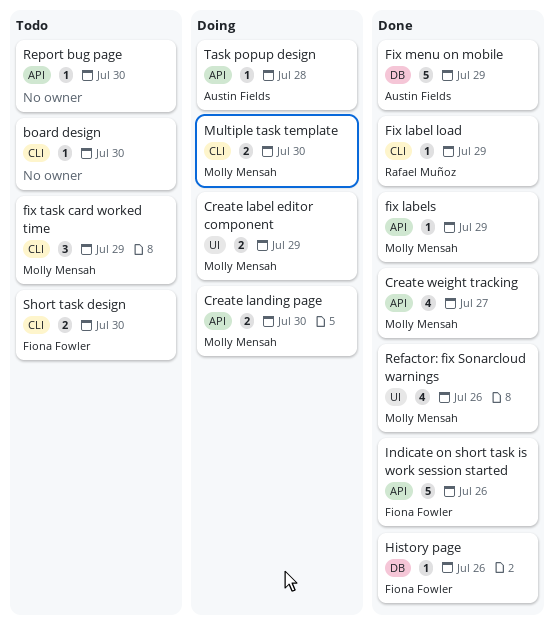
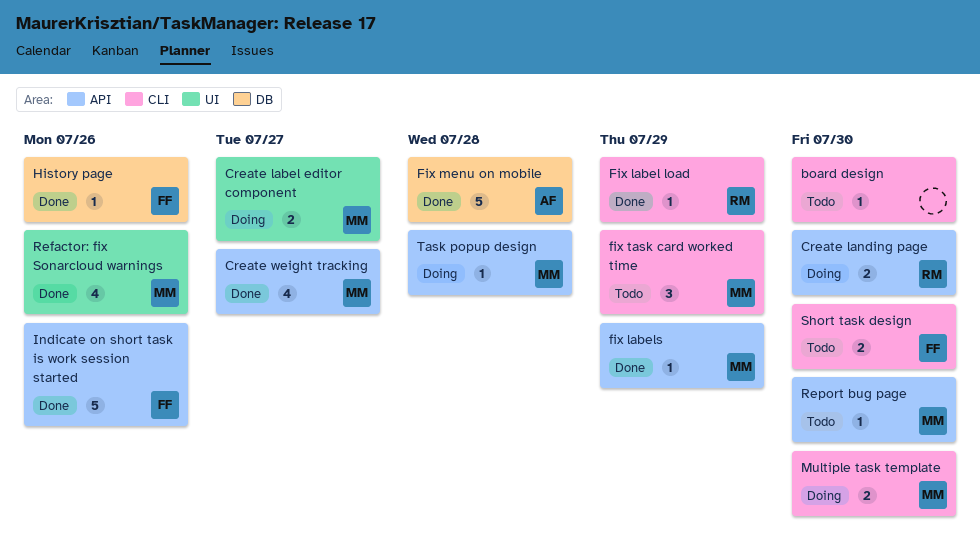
Create label editor component, due: Jul 29 -> Jul 27
Create landing page, owner: Molly Mensah -> Rafael Muñoz
Fix menu on mobile, due: Jul 29 -> Jul 28
Report bug page, owner: none -> Molly Mensah
Task popup design, owner: Austin Fields -> Molly Mensah

